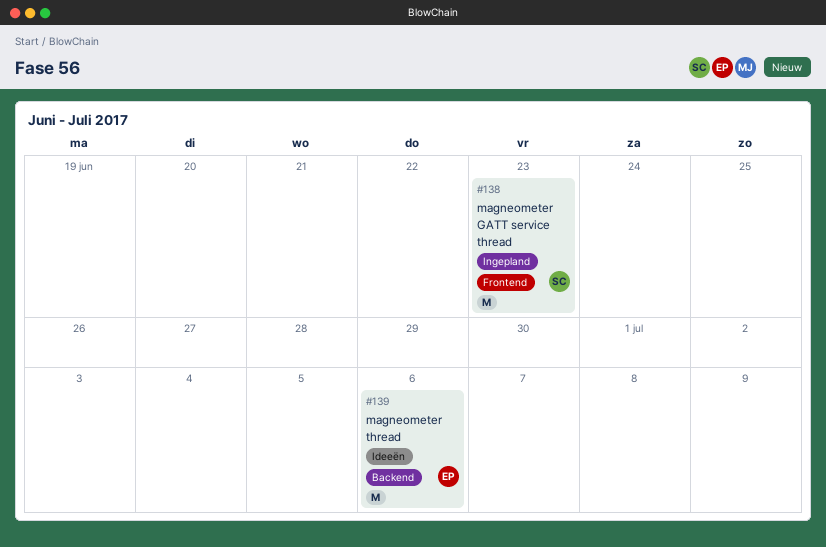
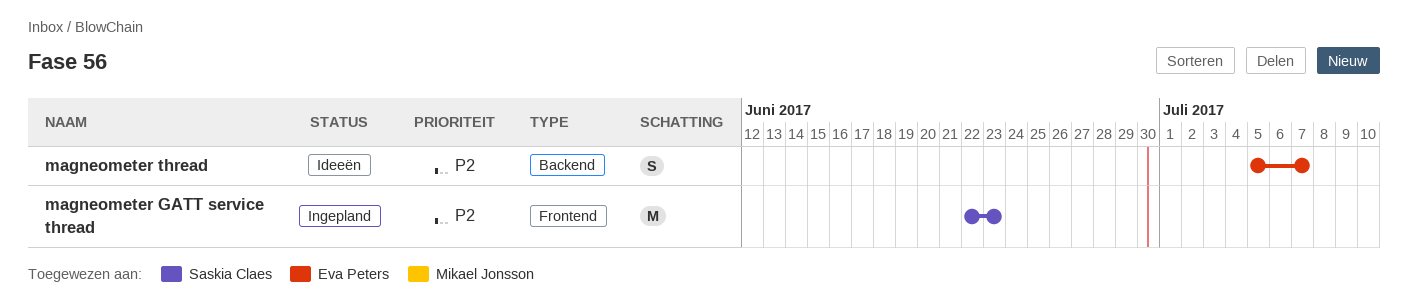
magneometer thread, estimate: M -> S
magneometer thread, due: Jul 6 -> Jul 7

